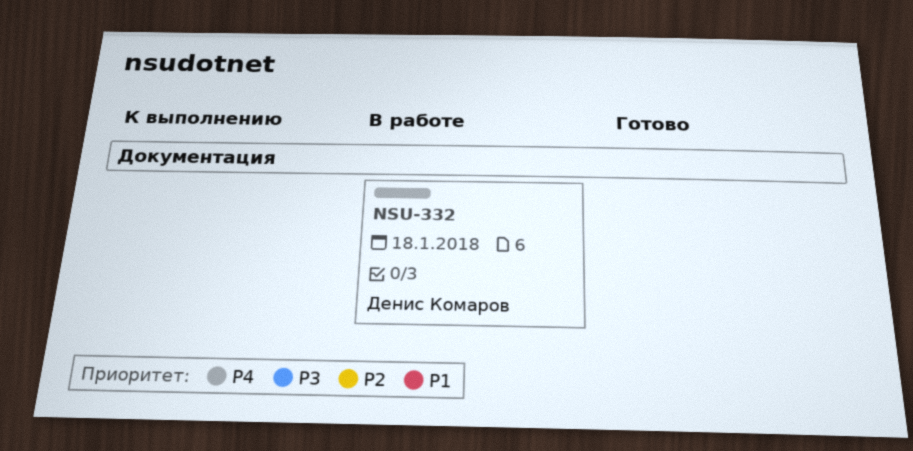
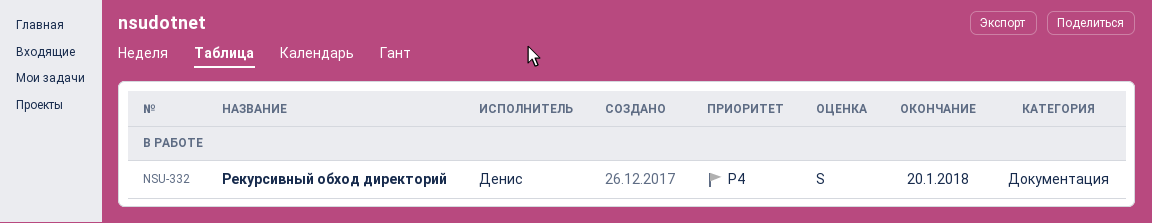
NSU-332, due: Jan 18 -> Jan 20

